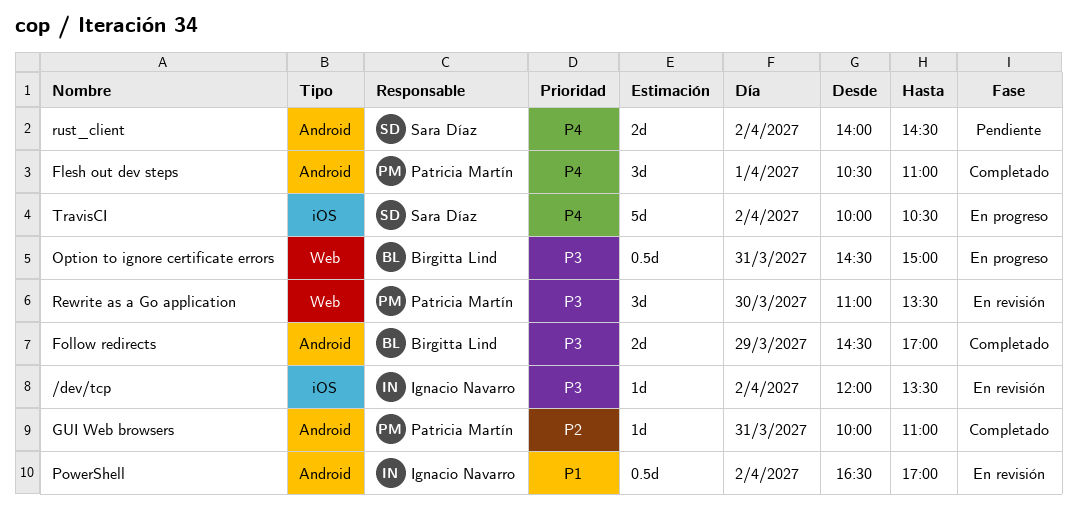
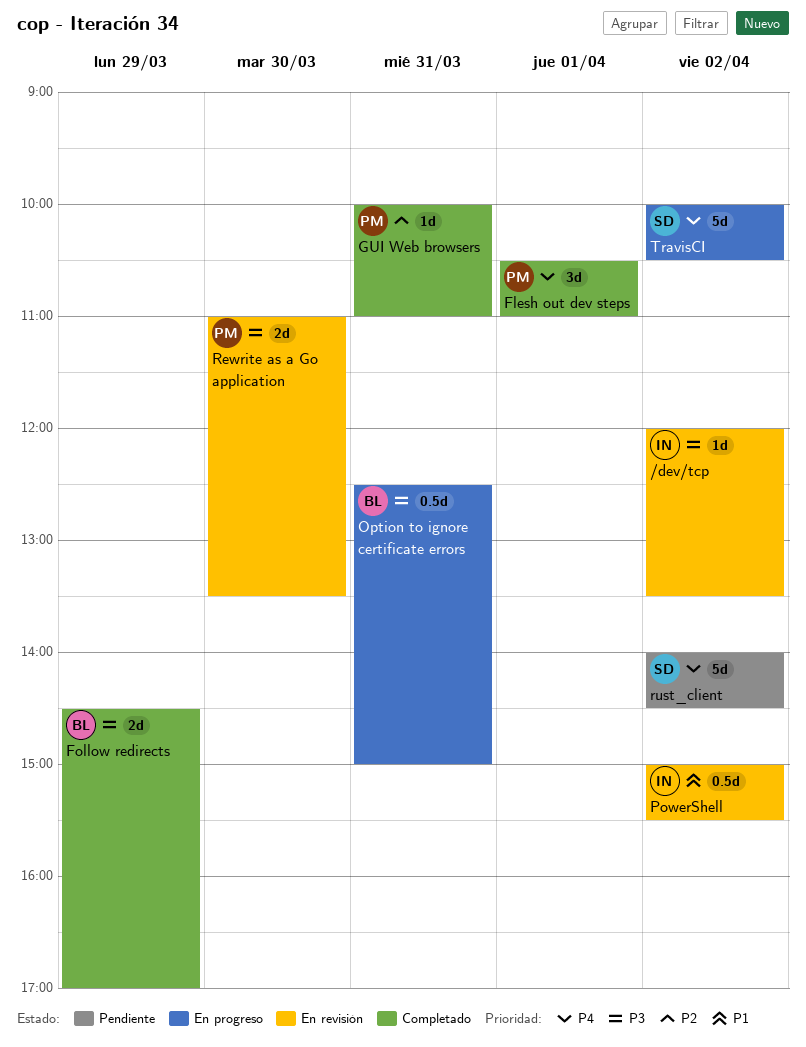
Option to ignore certificate errors, begins: 14:30 -> 12:30
PowerShell, begins: 16:30 -> 15:00
PowerShell, ends: 17:00 -> 15:30
Rewrite as a Go application, estimate: 3d -> 2d
rust_client, estimate: 2d -> 5d

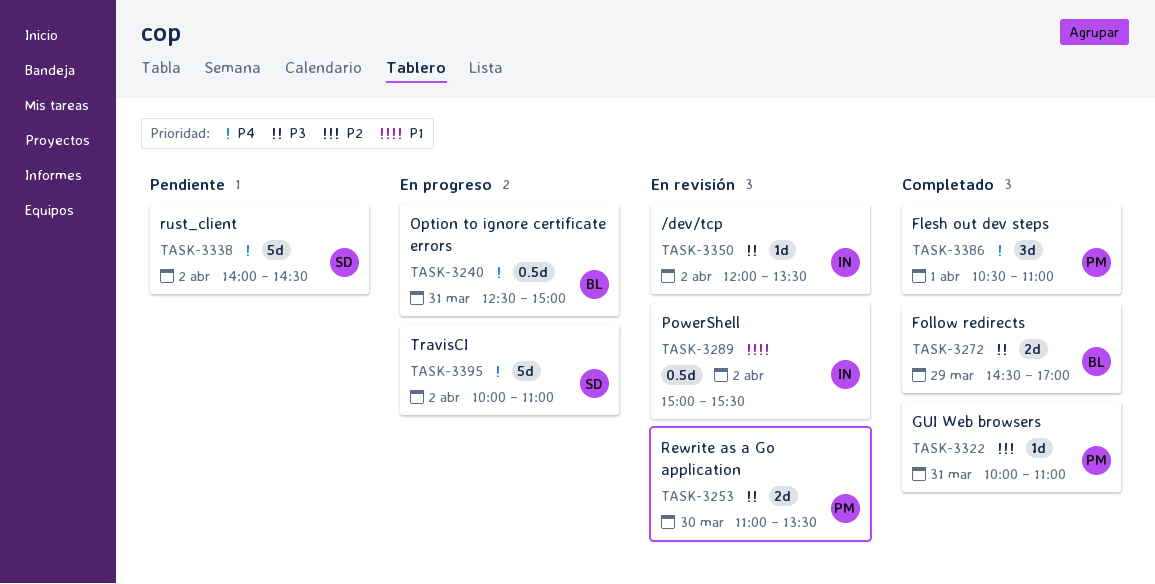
Option to ignore certificate errors, priority: P3 -> P4
TravisCI, ends: 10:30 -> 11:00

